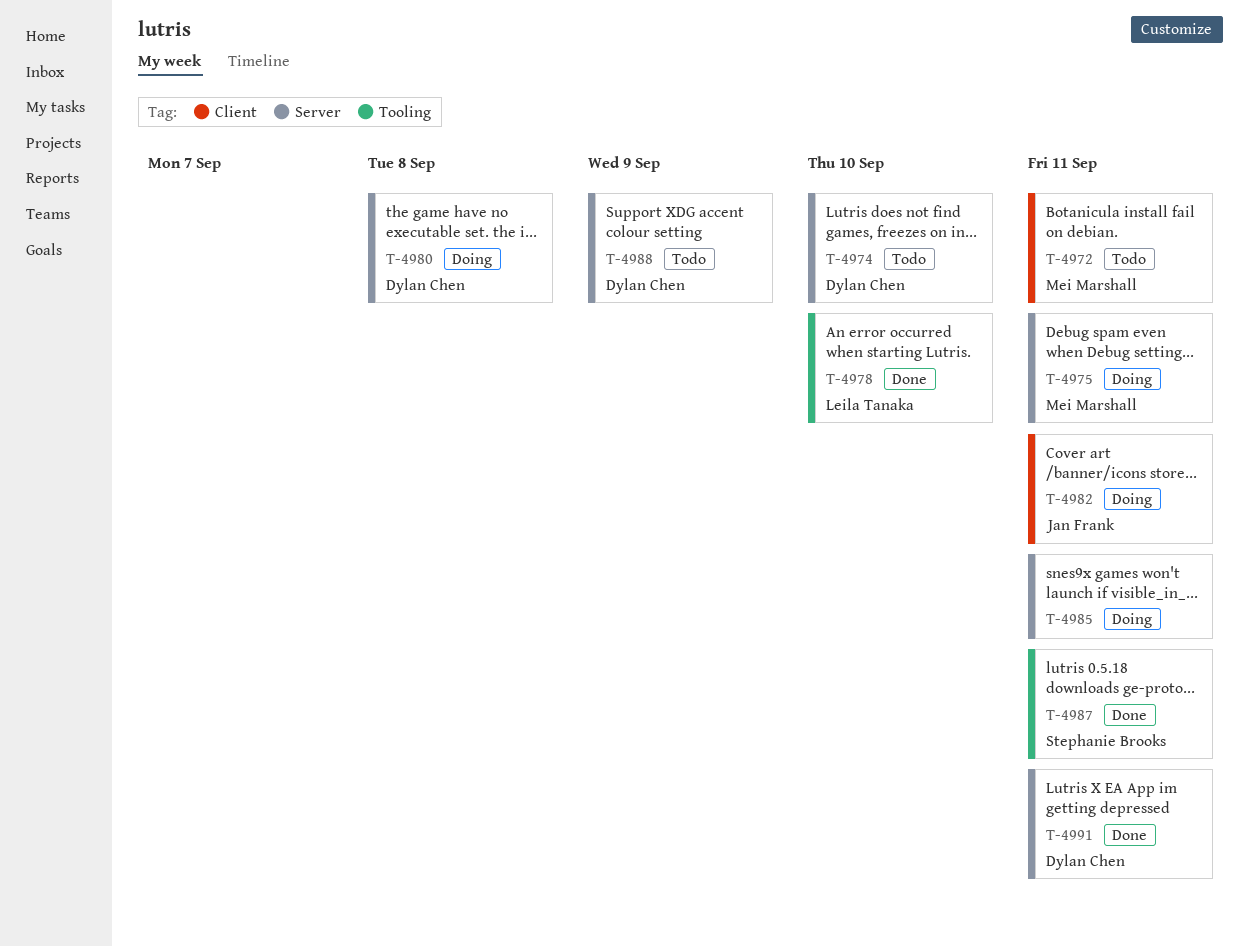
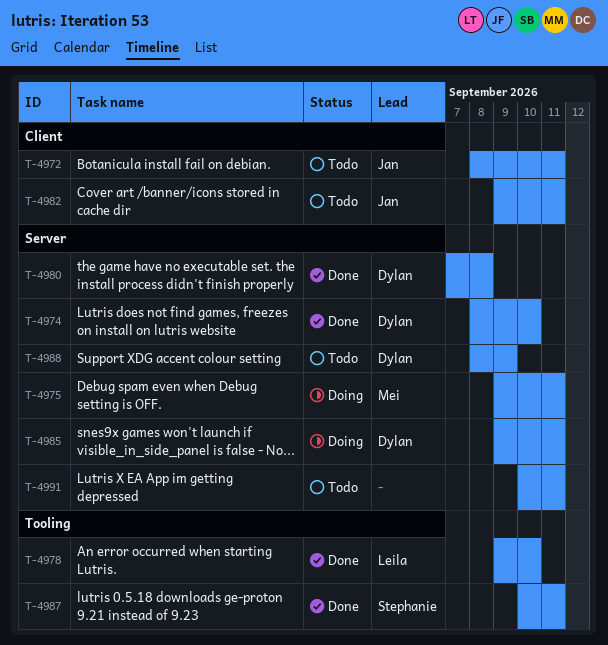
T-4972, owner: Mei Marshall -> Jan Frank
T-4974, status: Todo -> Done
T-4980, status: Doing -> Done
T-4982, status: Doing -> Todo
T-4985, owner: none -> Dylan Chen
T-4991, status: Done -> Todo
T-4991, owner: Dylan Chen -> none

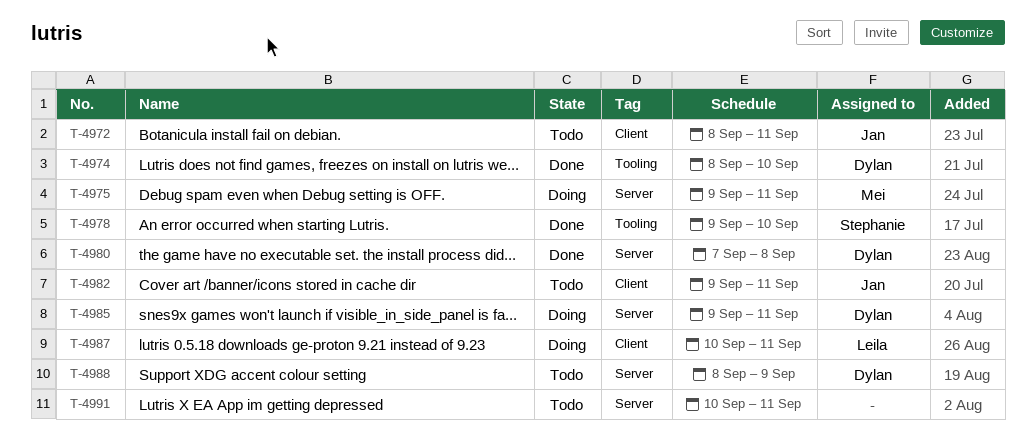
T-4974, label: Server -> Tooling
T-4978, owner: Leila -> Stephanie
T-4987, status: Done -> Doing
T-4987, owner: Stephanie -> Leila
T-4987, label: Tooling -> Client

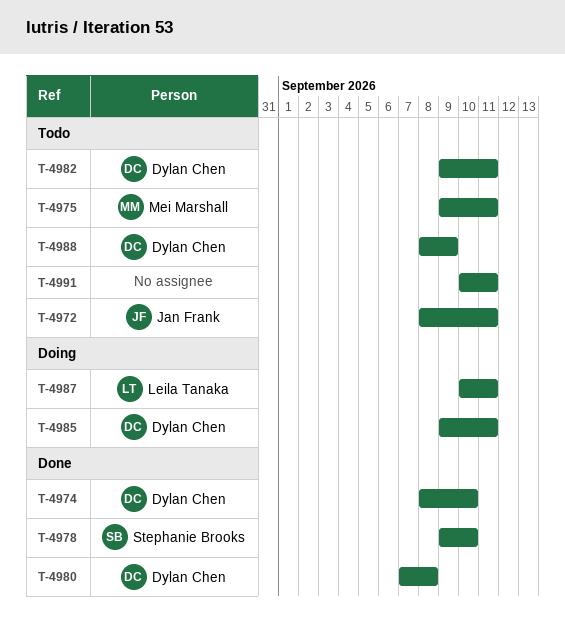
T-4975, status: Doing -> Todo
T-4982, owner: Jan Frank -> Dylan Chen

